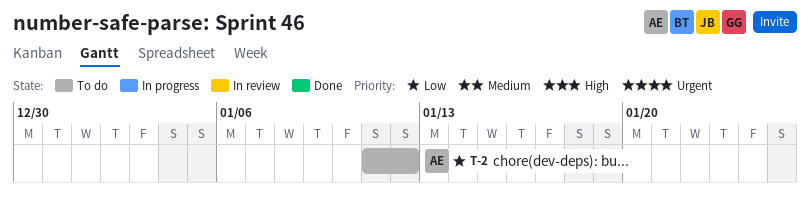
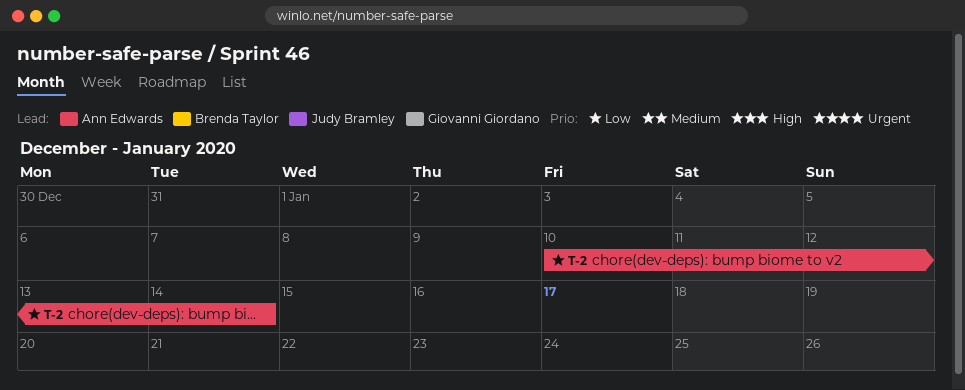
T-2, start: Jan 11 -> Jan 10
T-2, due: Jan 12 -> Jan 14

